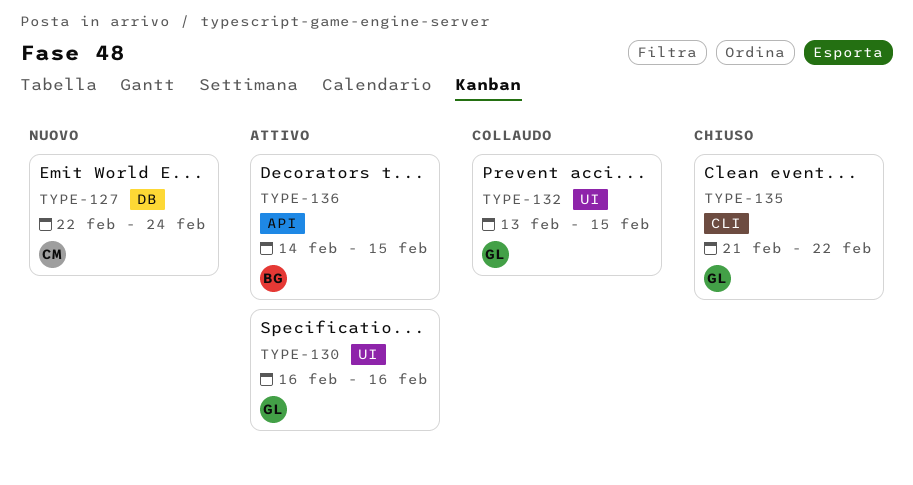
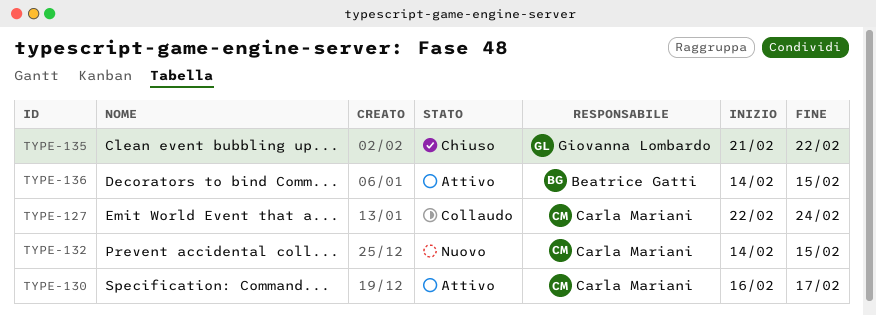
TYPE-127, status: Nuovo -> Collaudo
TYPE-130, owner: Giovanna Lombardo -> Carla Mariani
TYPE-130, due: Feb 16 -> Feb 17
TYPE-132, status: Collaudo -> Nuovo
TYPE-132, owner: Giovanna Lombardo -> Carla Mariani
TYPE-132, start: Feb 13 -> Feb 14

